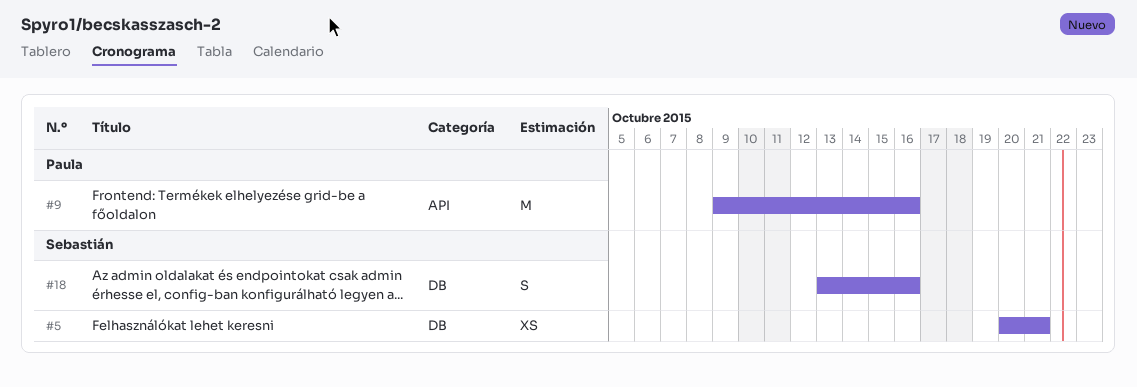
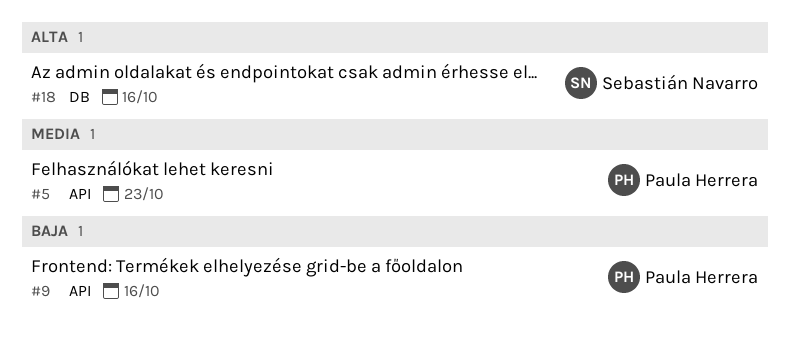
#5, owner: Sebastián Navarro -> Paula Herrera
#5, label: DB -> API
#5, due: Oct 21 -> Oct 23

